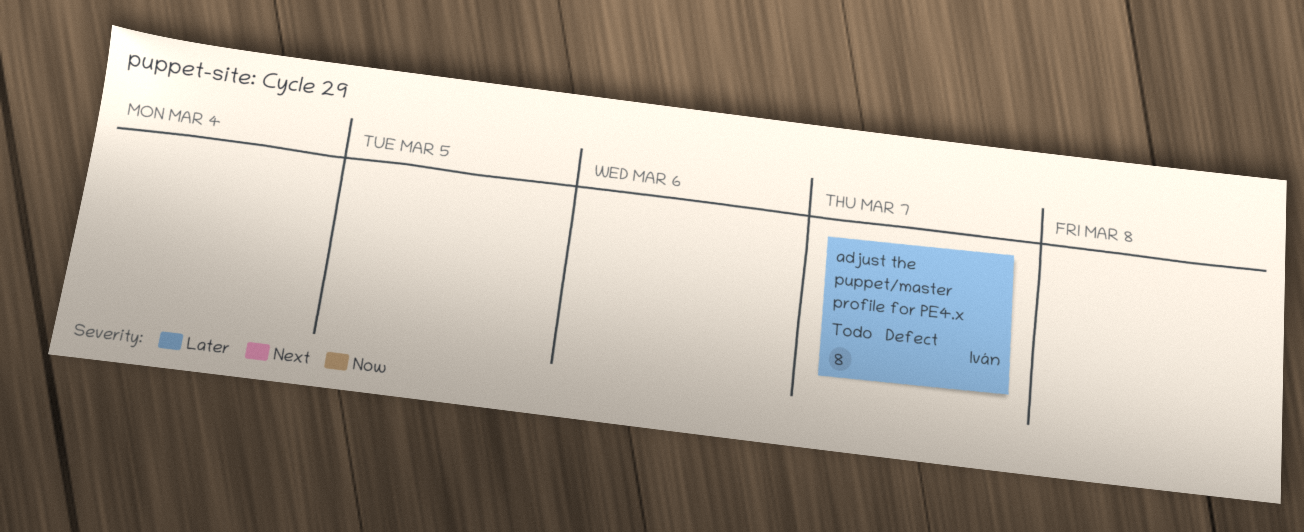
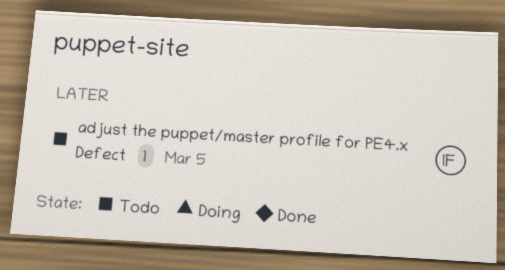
adjust the puppet/master profile for PE4.x, estimate: 8 -> 1
adjust the puppet/master profile for PE4.x, due: Mar 7 -> Mar 5

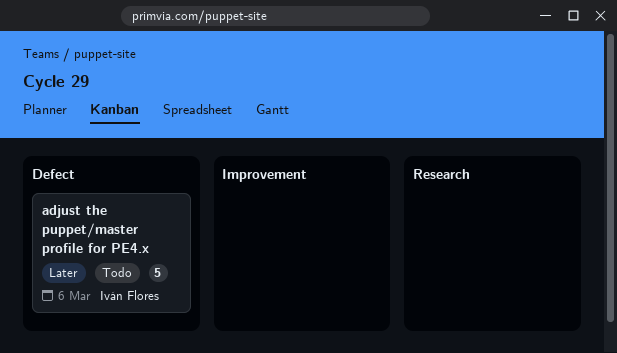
adjust the puppet/master profile for PE4.x, estimate: 1 -> 5
adjust the puppet/master profile for PE4.x, due: Mar 5 -> Mar 6

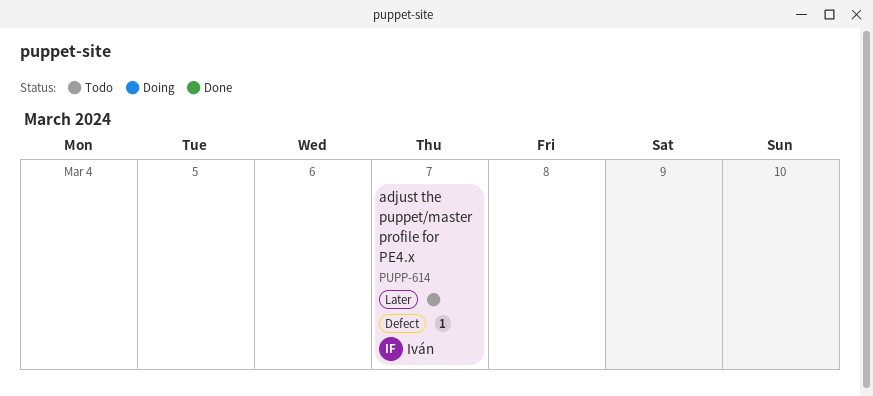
adjust the puppet/master profile for PE4.x, estimate: 5 -> 1
adjust the puppet/master profile for PE4.x, due: Mar 6 -> Mar 7

